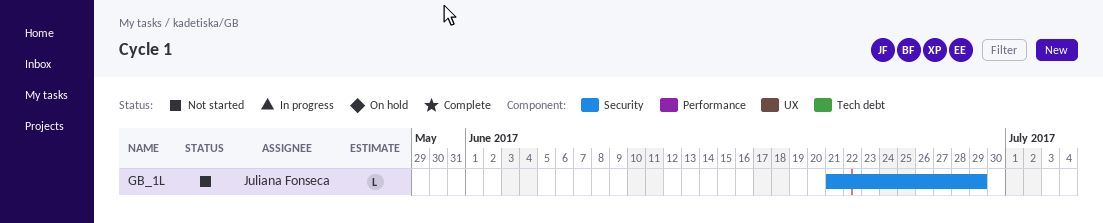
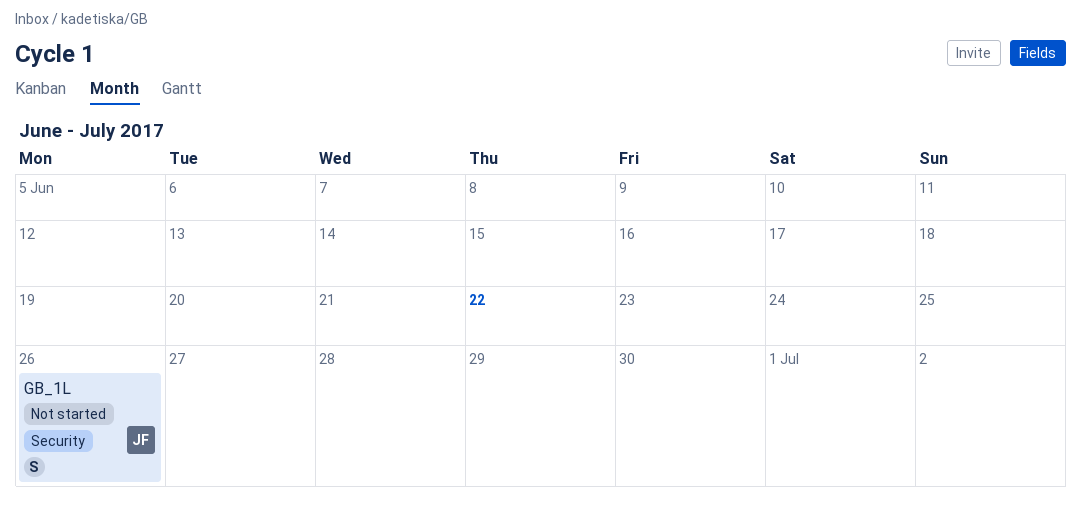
GB_1L, estimate: L -> S
GB_1L, due: Jun 29 -> Jun 26

